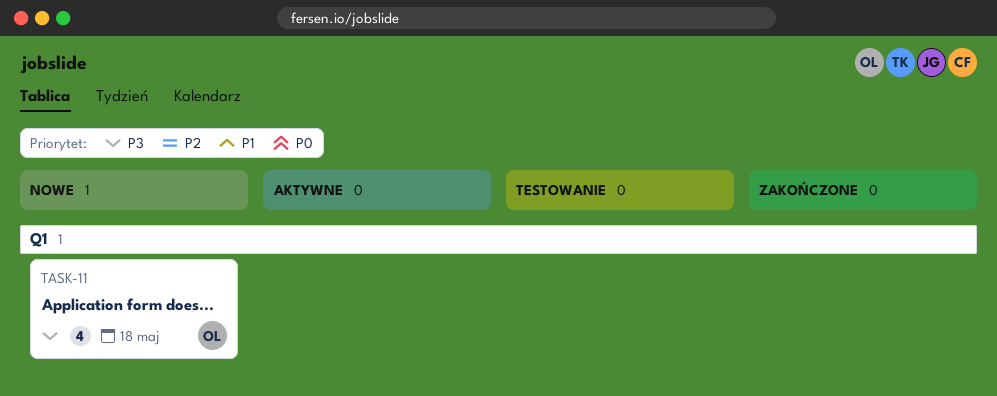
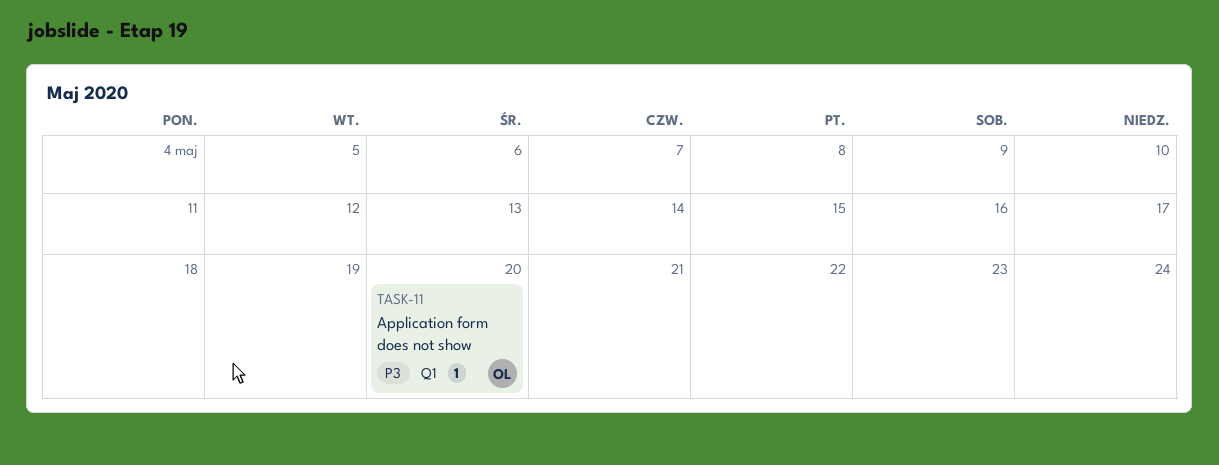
TASK-11, estimate: 4 -> 1
TASK-11, due: May 18 -> May 20

